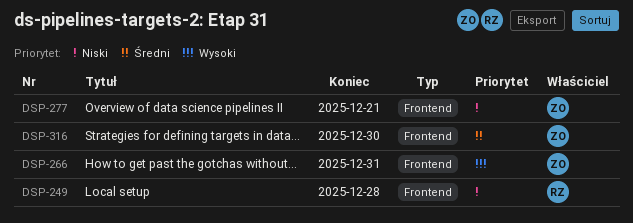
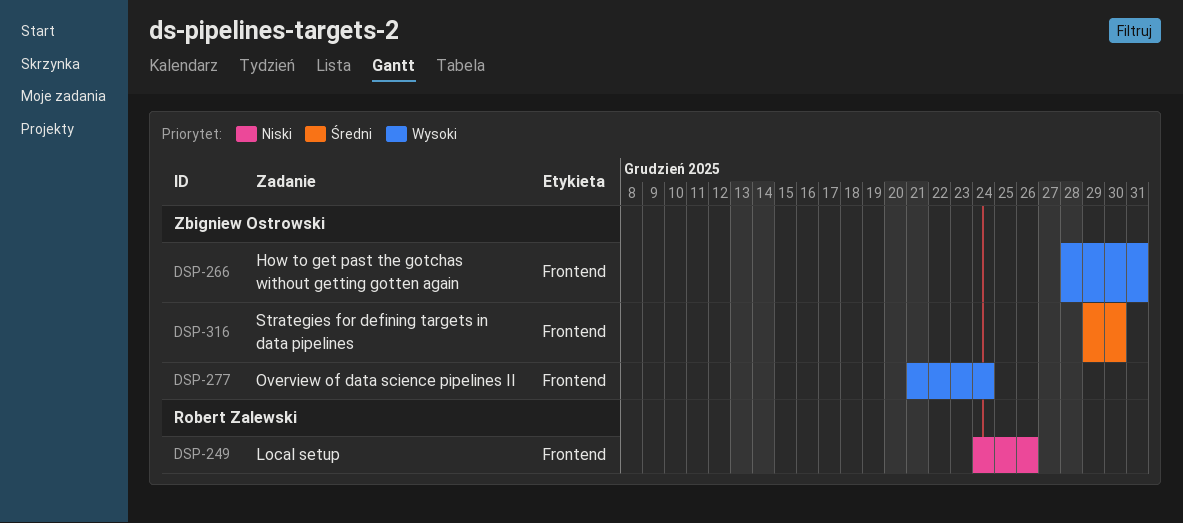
DSP-249, due: Dec 28 -> Dec 26
DSP-277, priority: Niski -> Wysoki
DSP-277, due: Dec 21 -> Dec 24

